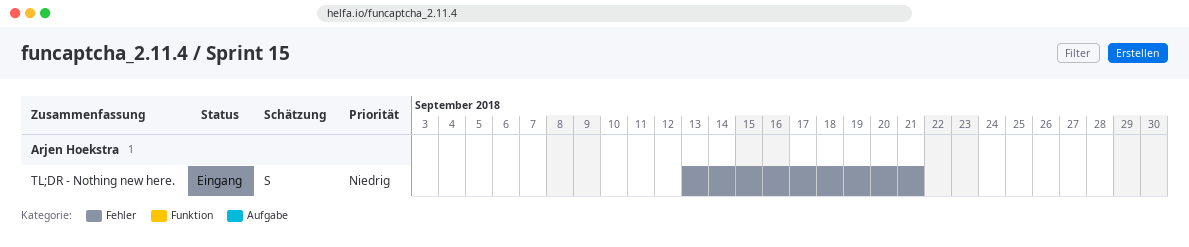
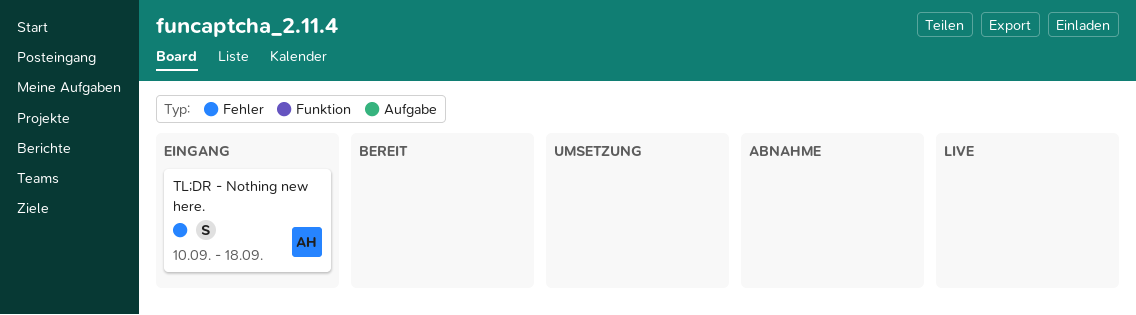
TL;DR - Nothing new here., start: Sep 13 -> Sep 10
TL;DR - Nothing new here., due: Sep 21 -> Sep 18

